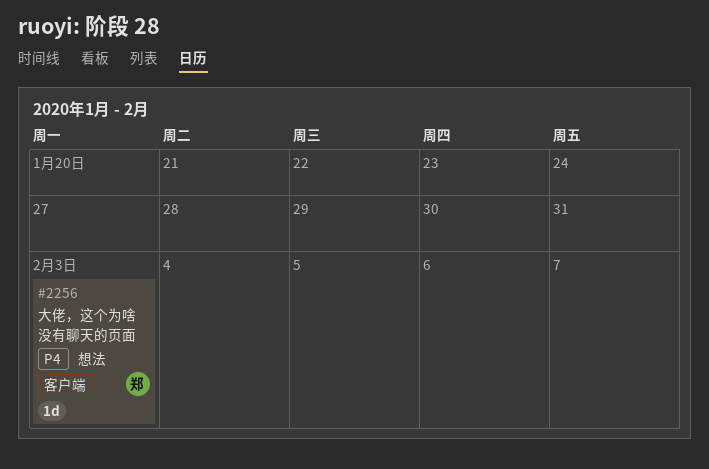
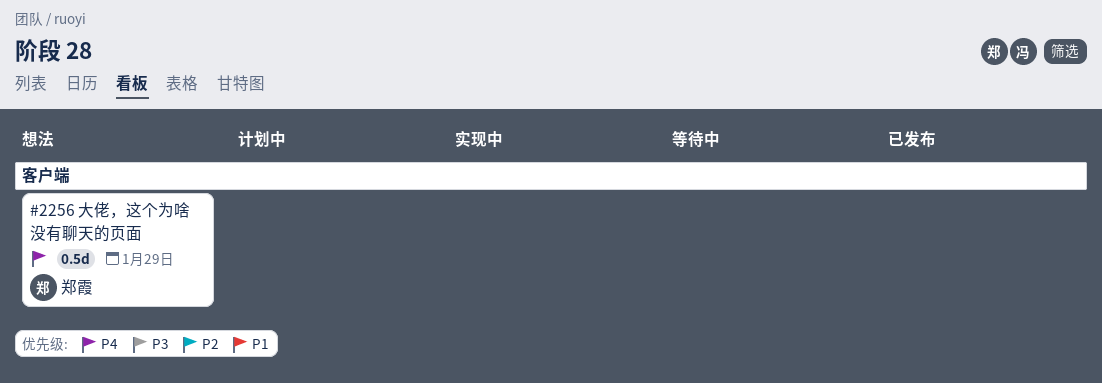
#2256, estimate: 1d -> 0.5d
#2256, due: Feb 3 -> Jan 29

